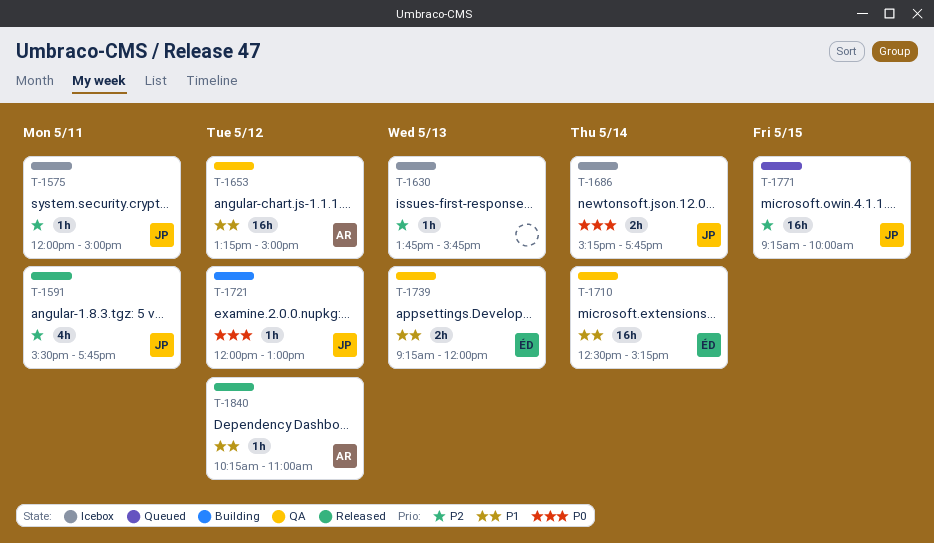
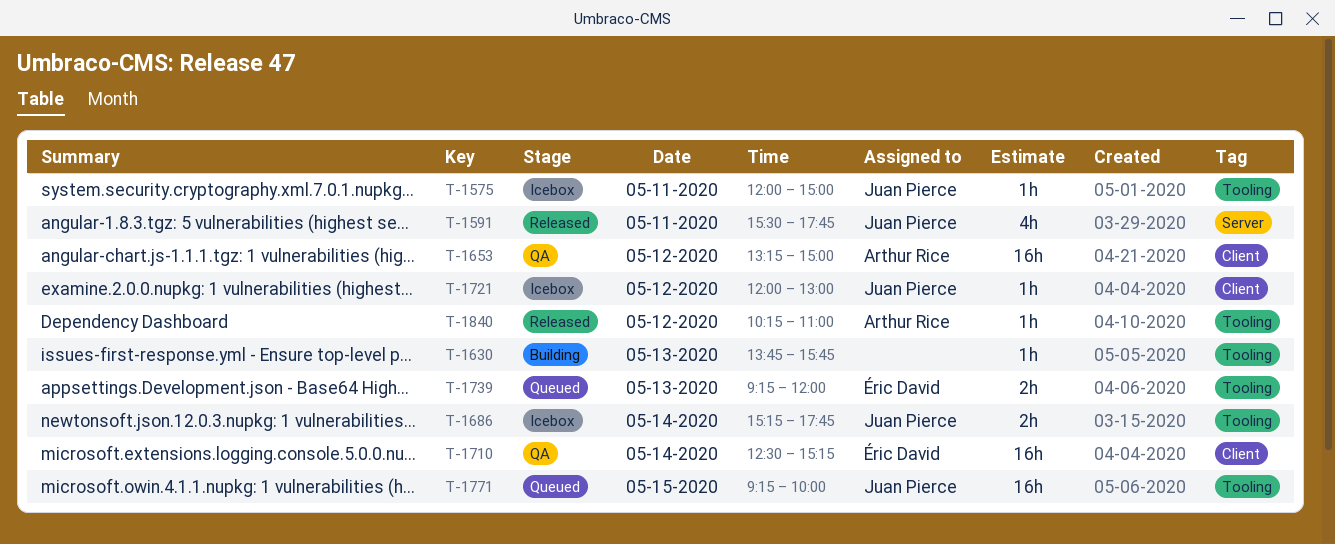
T-1630, status: Icebox -> Building
T-1721, status: Building -> Icebox
T-1739, status: QA -> Queued

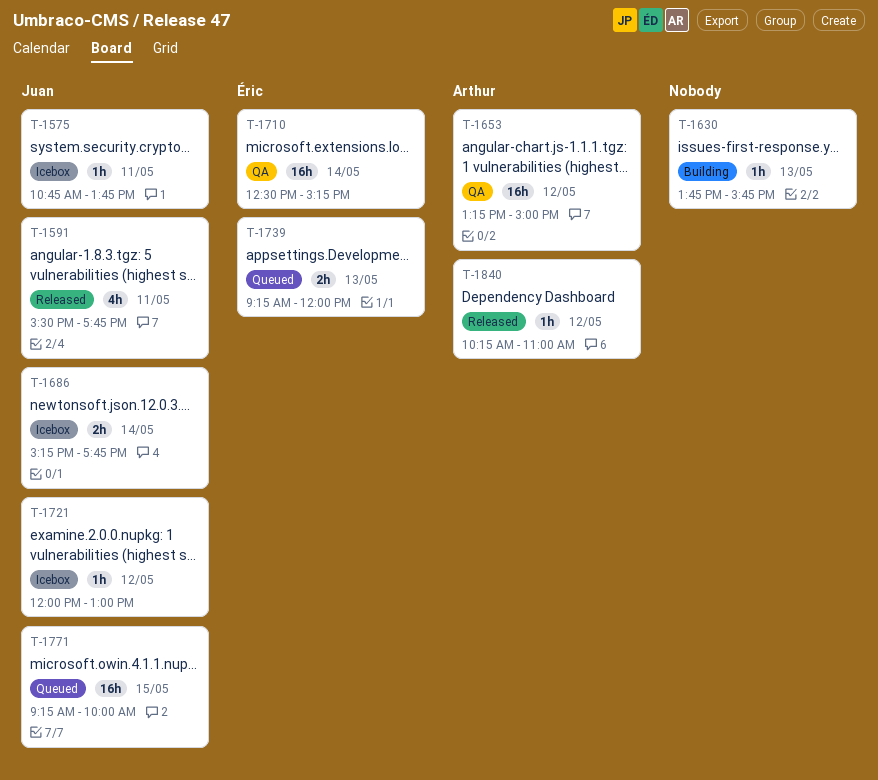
T-1575, begins: 12:00 -> 10:45
T-1575, ends: 15:00 -> 13:45

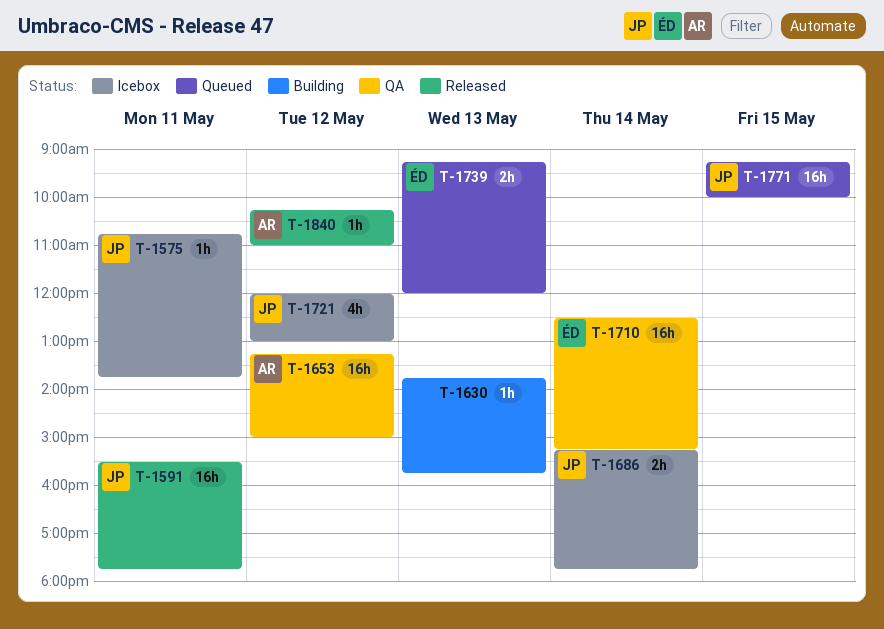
T-1591, estimate: 4h -> 16h
T-1721, estimate: 1h -> 4h

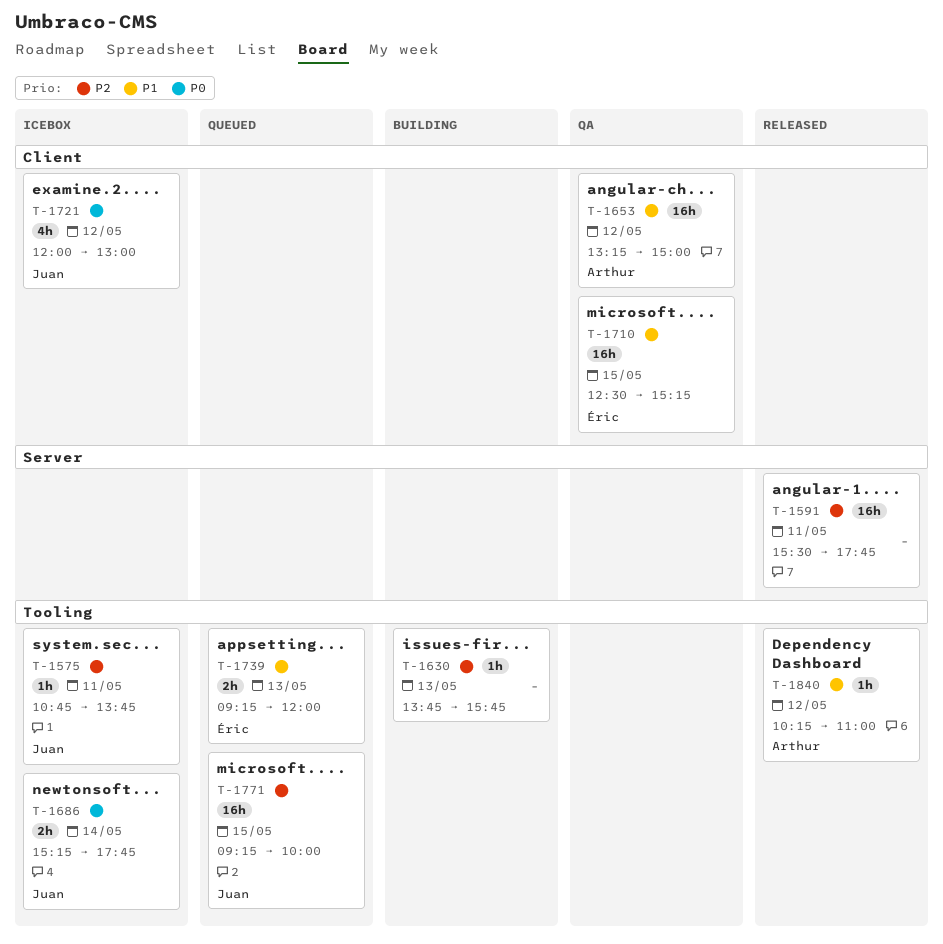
T-1591, owner: Juan -> none
T-1710, day: May 14 -> May 15

